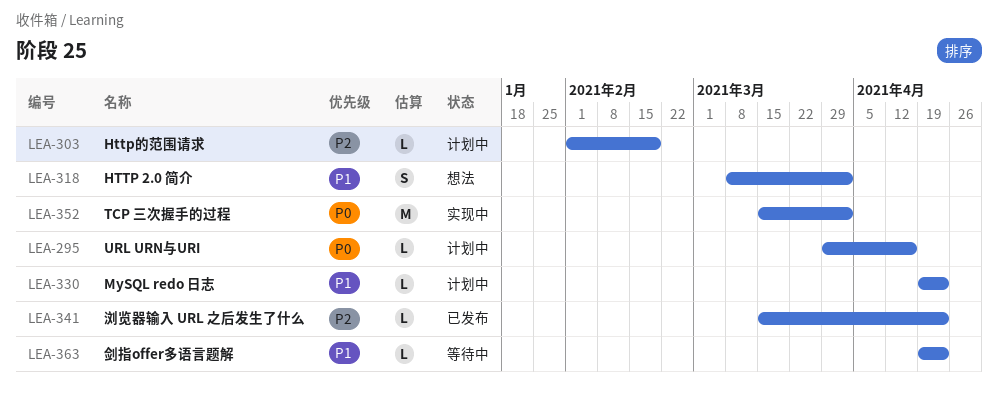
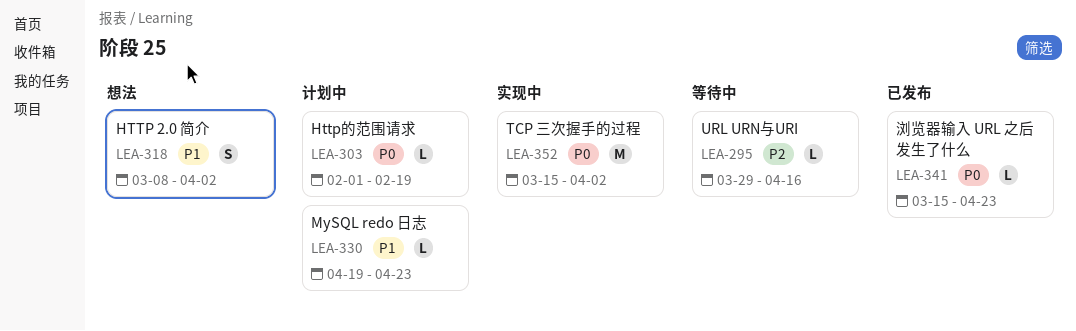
LEA-295, status: 计划中 -> 等待中
LEA-295, priority: P0 -> P2
LEA-303, priority: P2 -> P0
LEA-341, priority: P2 -> P0
LEA-363: present -> none

